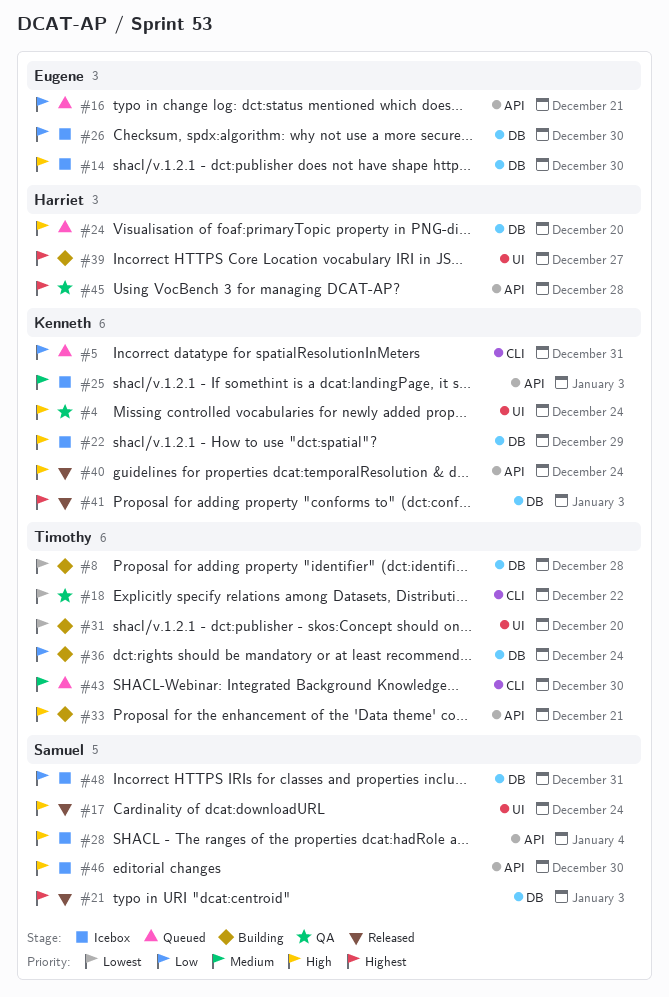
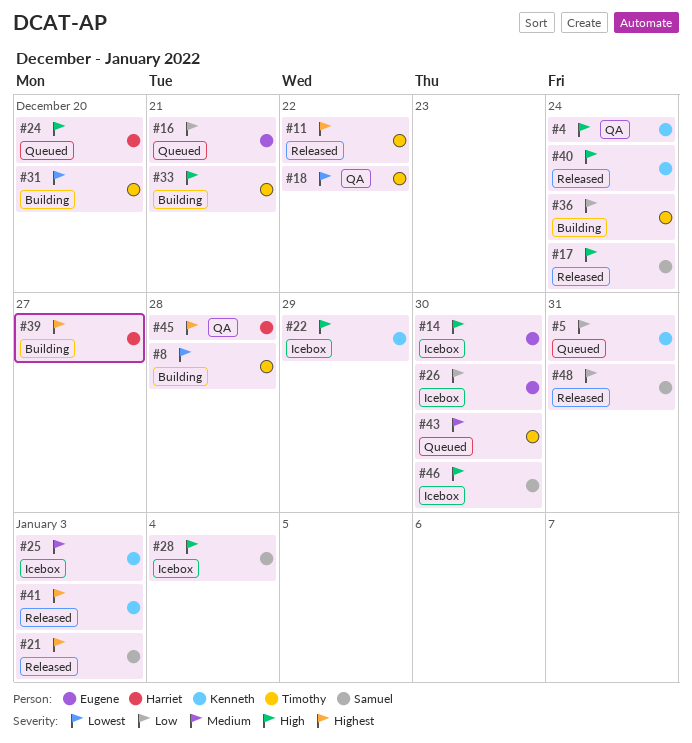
#11: none -> present
#48, status: Icebox -> Released

